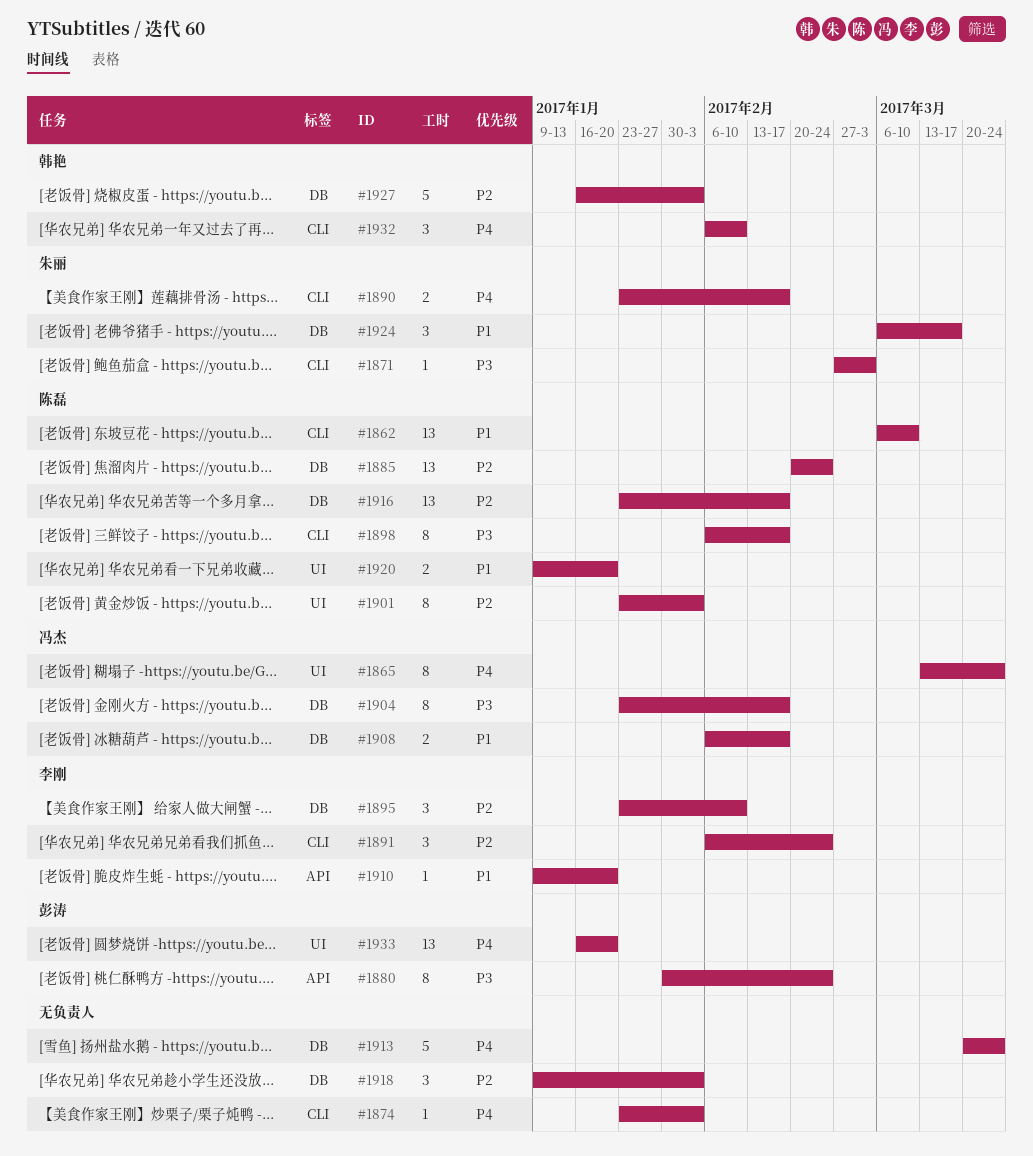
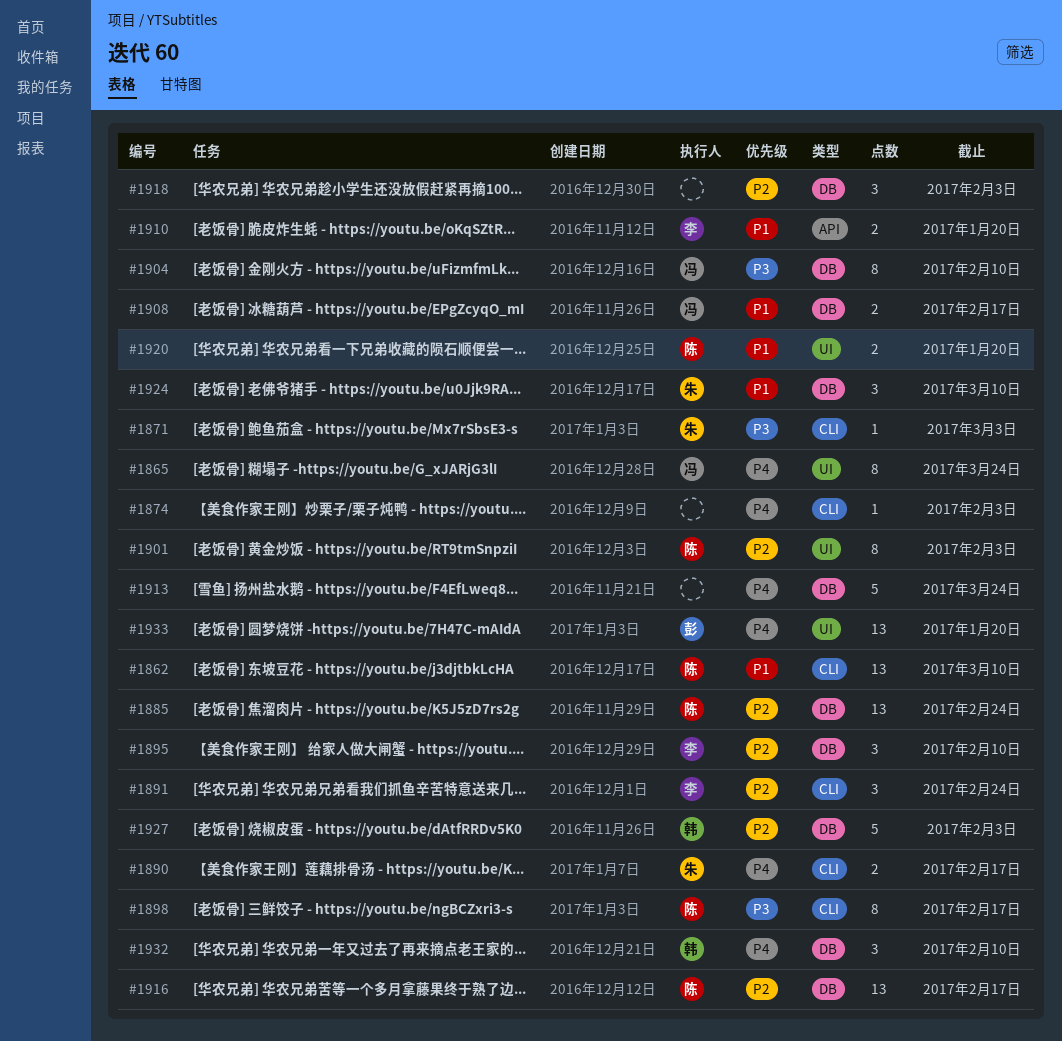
#1880: present -> none
#1904, due: Feb 17 -> Feb 10
#1910, estimate: 1 -> 2
#1924, due: Mar 17 -> Mar 10
#1932, label: CLI -> DB

